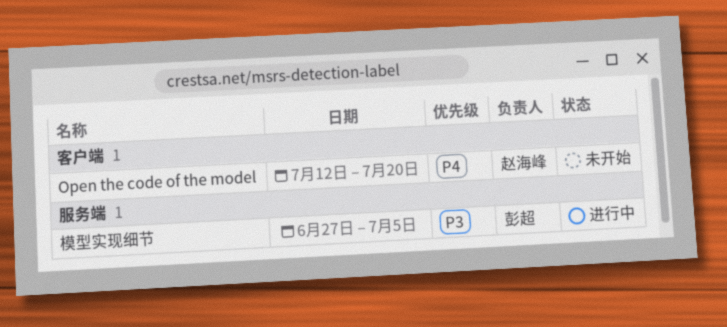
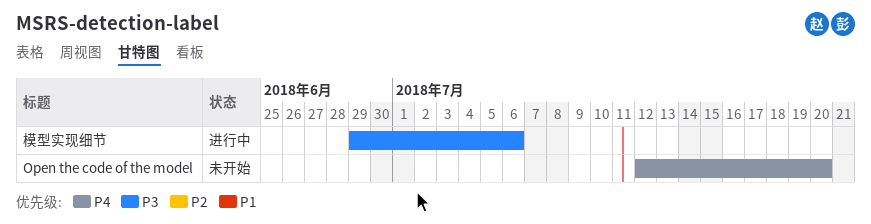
模型实现细节, start: Jun 27 -> Jun 29
模型实现细节, due: Jul 5 -> Jul 6

